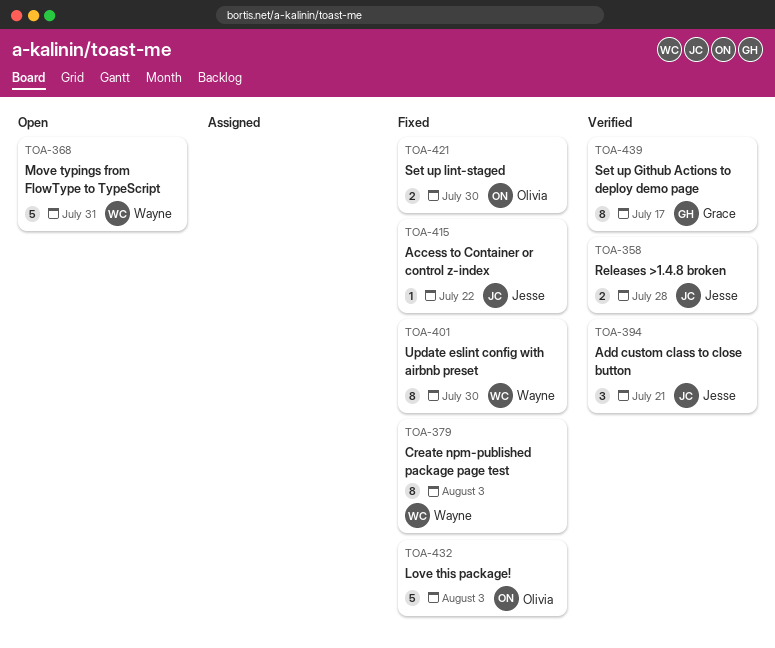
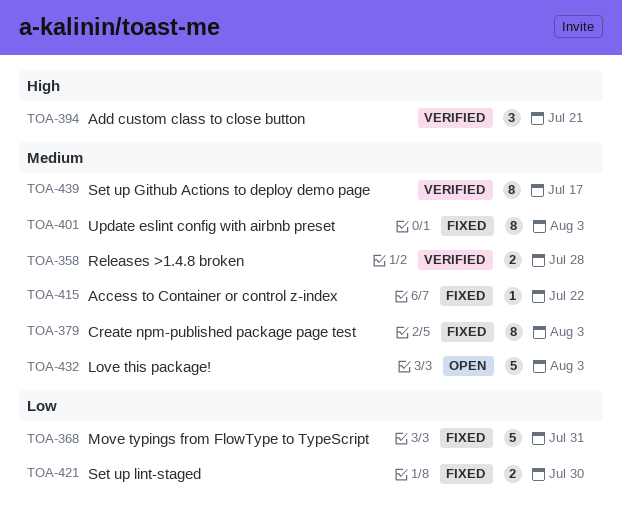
TOA-368, status: Open -> Fixed
TOA-401, due: Jul 30 -> Aug 3
TOA-432, status: Fixed -> Open

